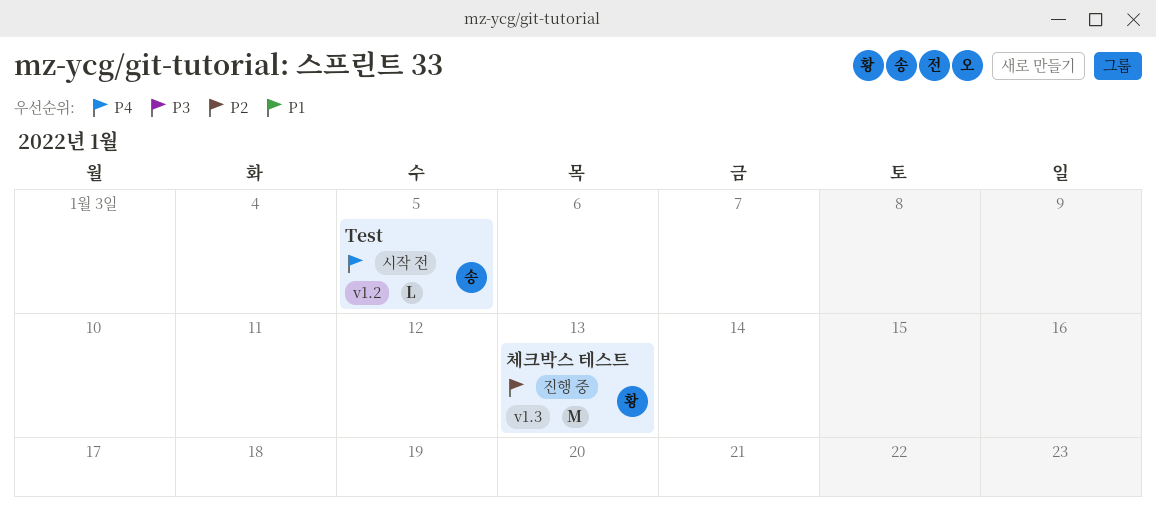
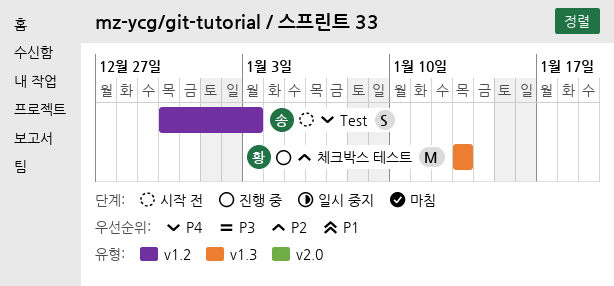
Test, estimate: L -> S
Test, due: Jan 5 -> Jan 3

